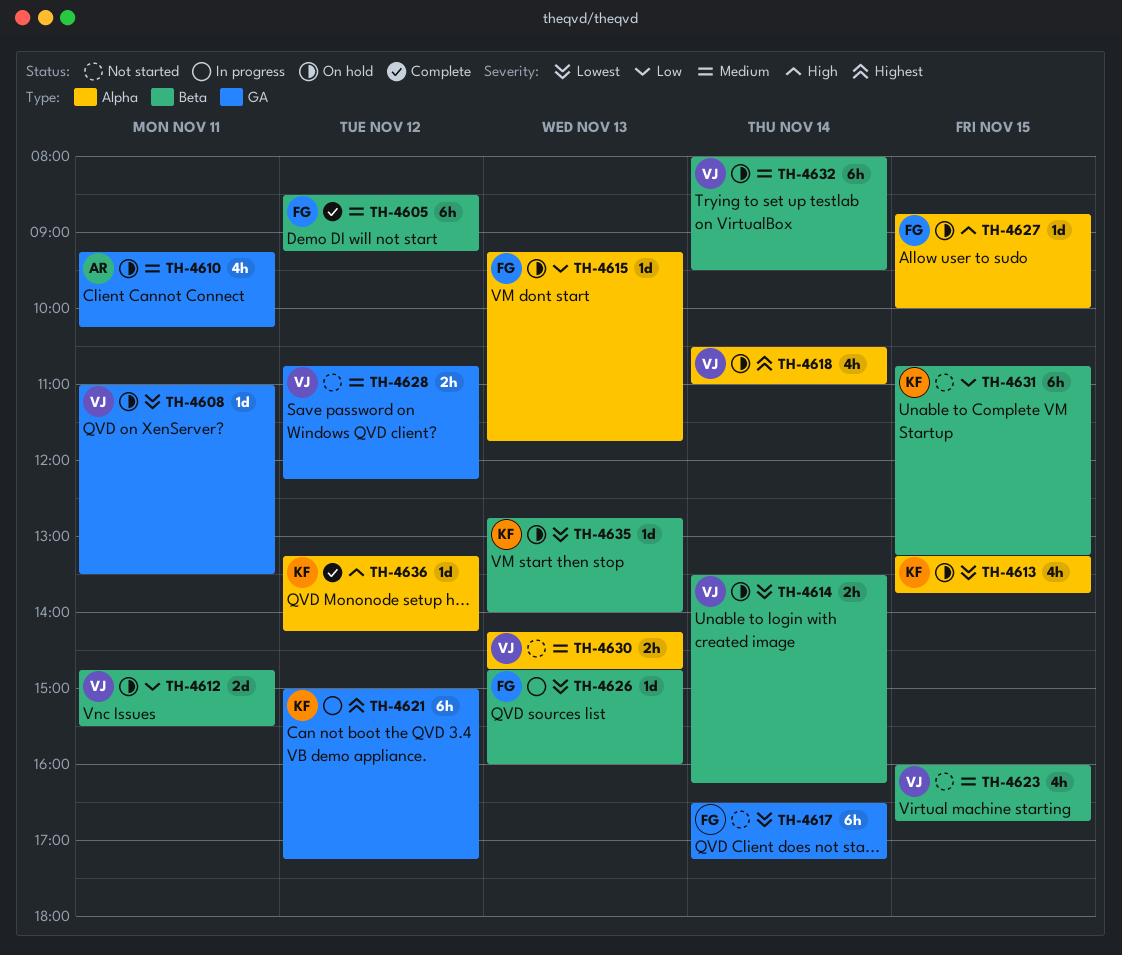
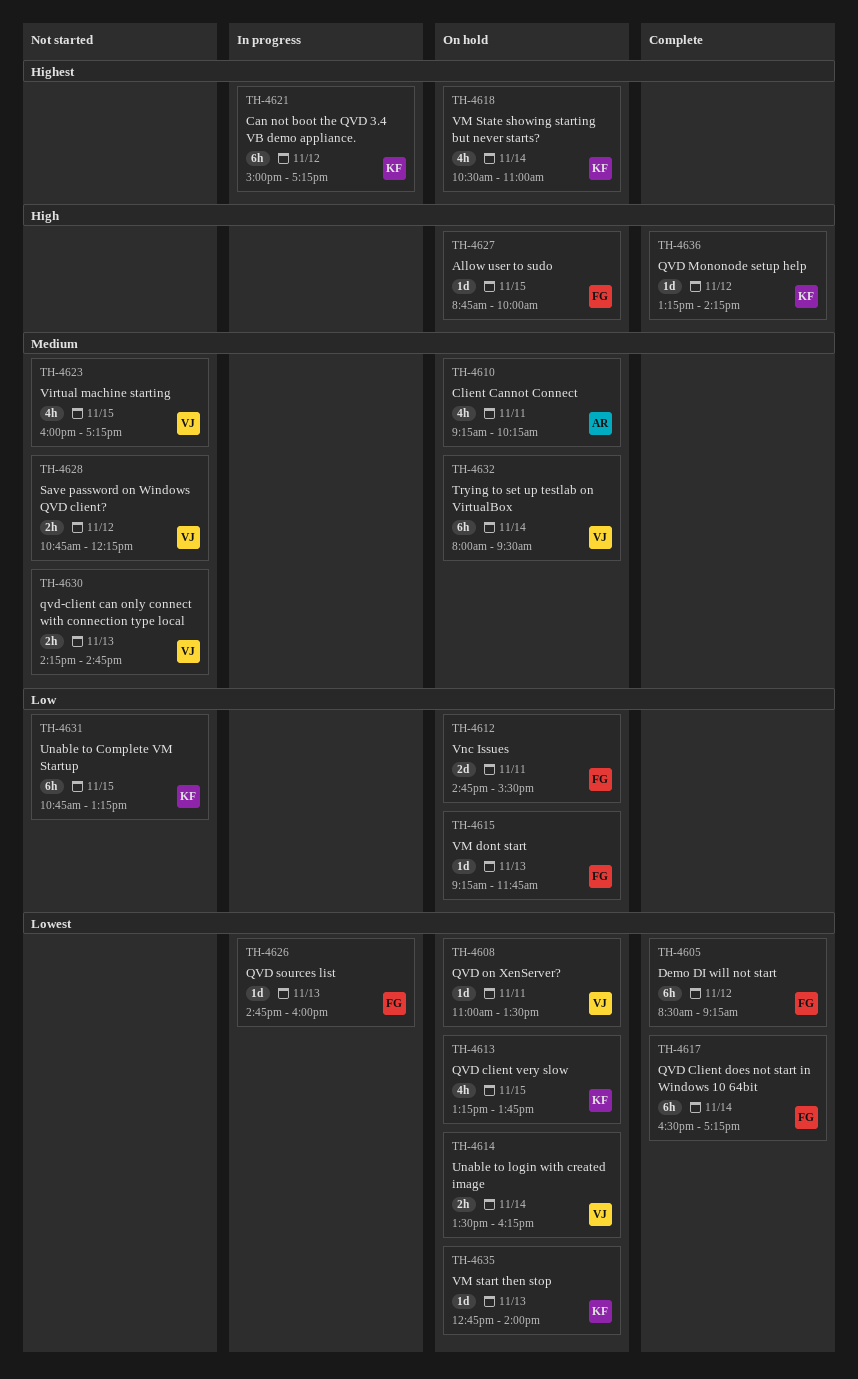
TH-4605, priority: Medium -> Lowest
TH-4612, owner: VJ -> FG
TH-4617, status: Not started -> Complete
TH-4618, owner: VJ -> KF
TH-4623, ends: 16:45 -> 17:15

